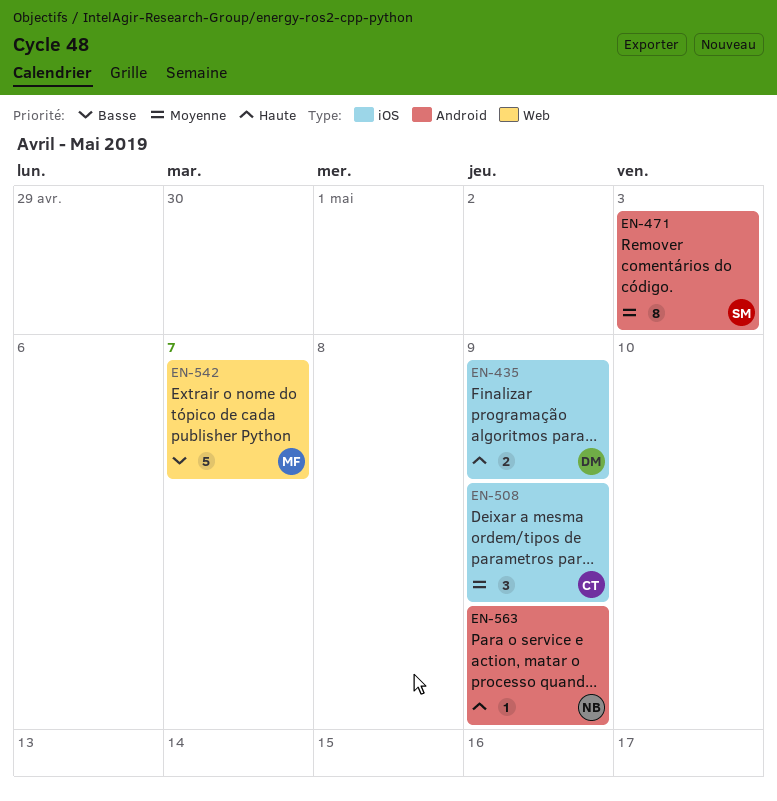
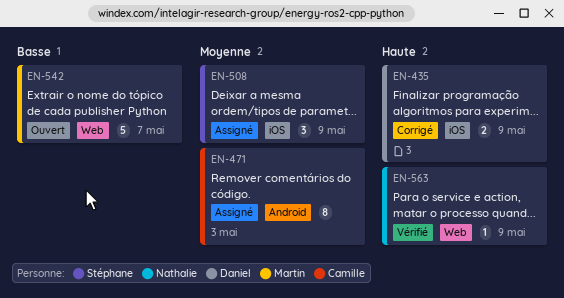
EN-471, owner: Stéphane -> Camille
EN-508, owner: Camille -> Stéphane
EN-563, label: Android -> Web

